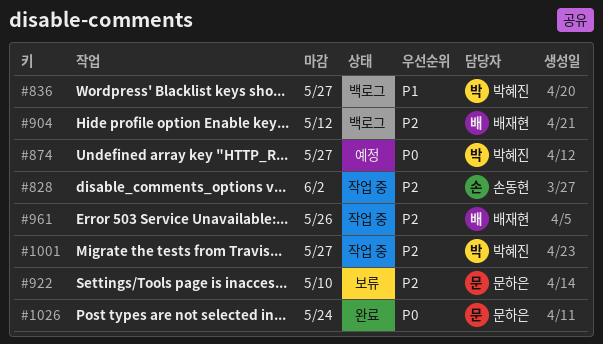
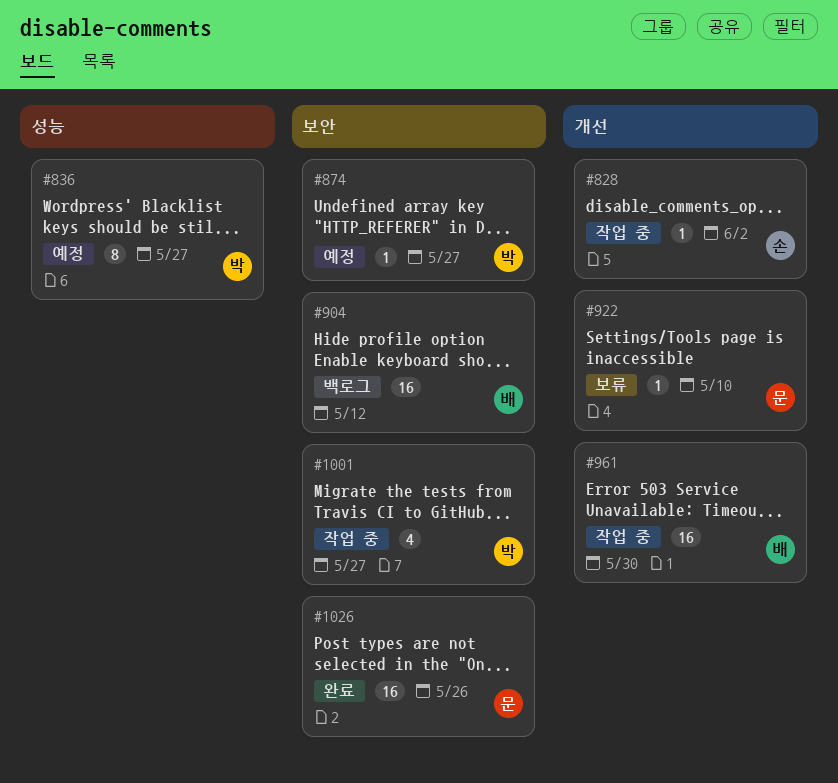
#836, status: 백로그 -> 예정
#961, due: May 26 -> May 30
#1026, due: May 24 -> May 26

